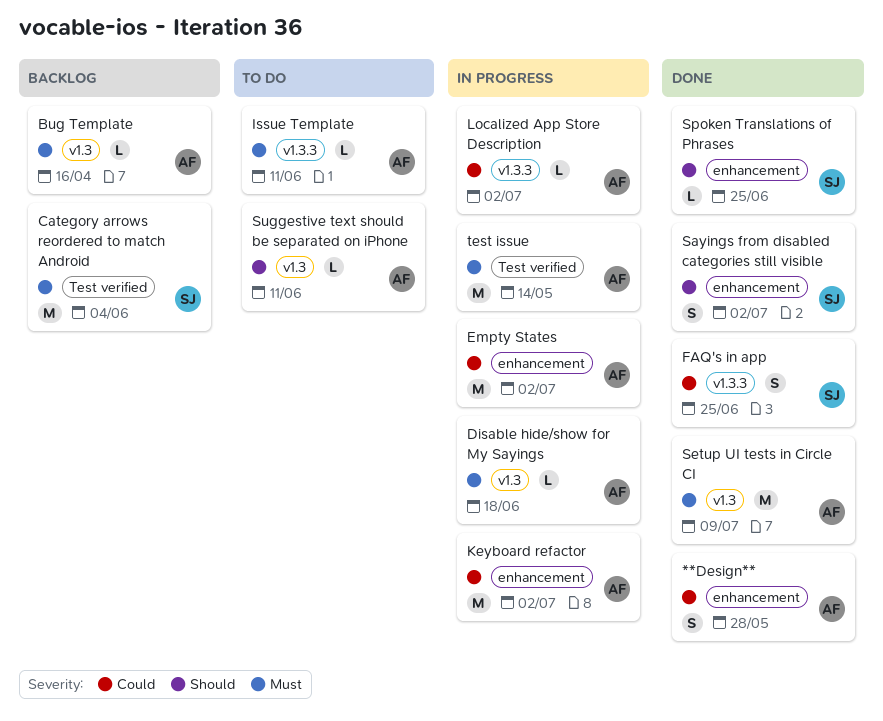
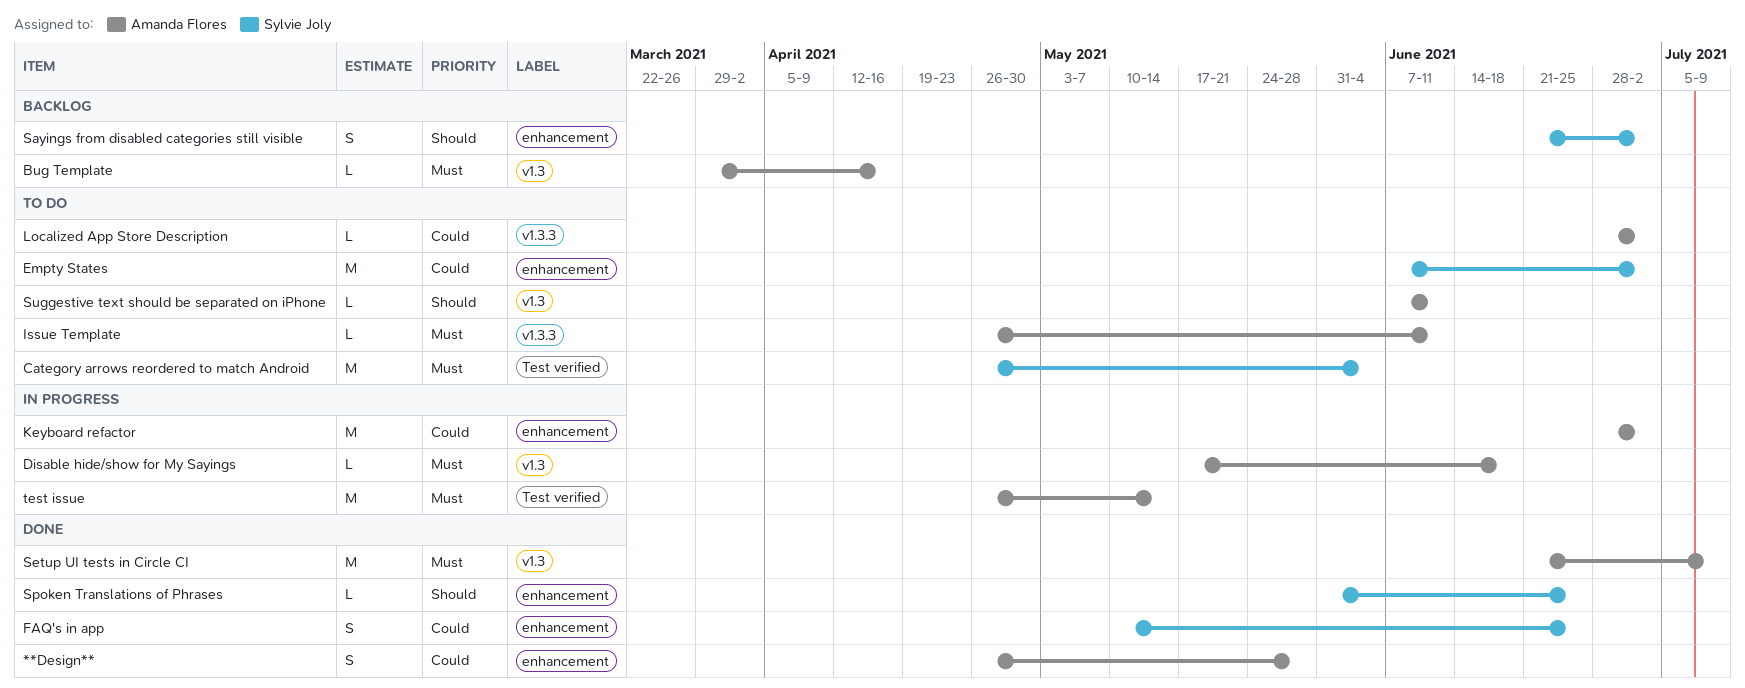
Category arrows reordered to match Android, status: Backlog -> To do
Empty States, status: In progress -> To do
Empty States, owner: Amanda Flores -> Sylvie Joly
FAQ's in app, label: v1.3.3 -> enhancement
Localized App Store Description, status: In progress -> To do
Sayings from disabled categories still visible, status: Done -> Backlog

